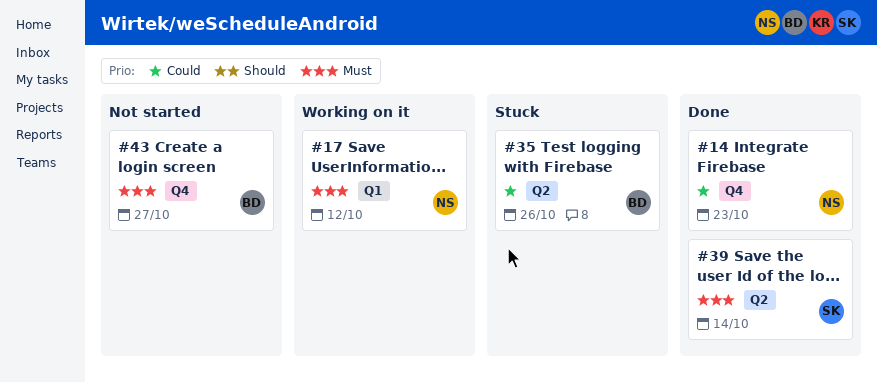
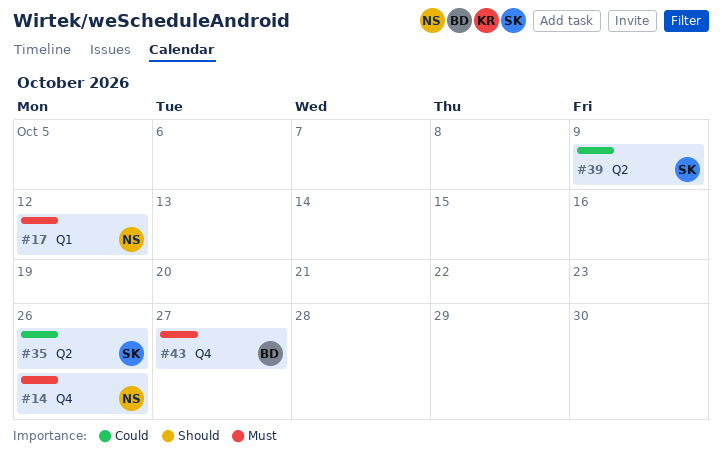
#14, priority: Could -> Must
#14, due: Oct 23 -> Oct 26
#35, owner: BD -> SK
#39, priority: Must -> Could
#39, due: Oct 14 -> Oct 9

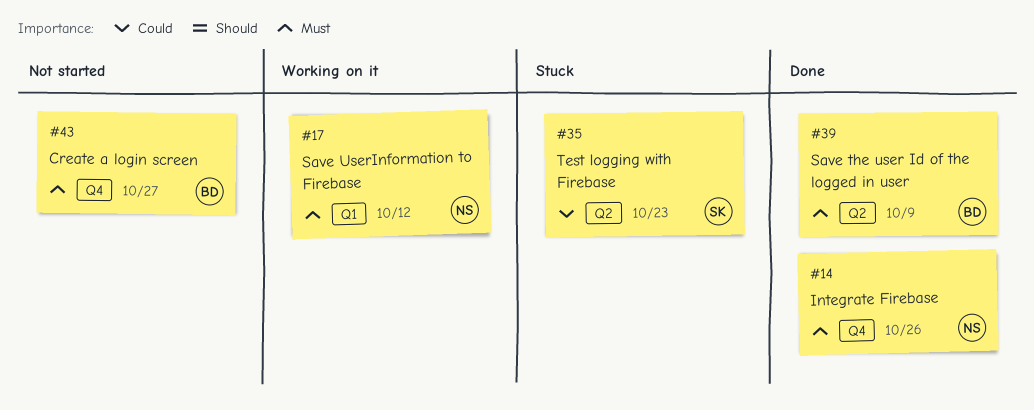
#35, due: Oct 26 -> Oct 23
#39, owner: SK -> BD
#39, priority: Could -> Must

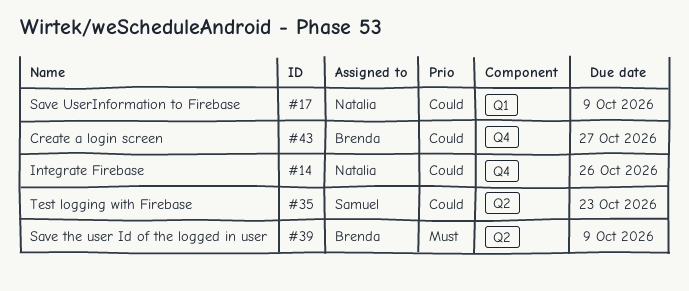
#14, priority: Must -> Could
#17, priority: Must -> Could
#17, due: Oct 12 -> Oct 9
#43, priority: Must -> Could

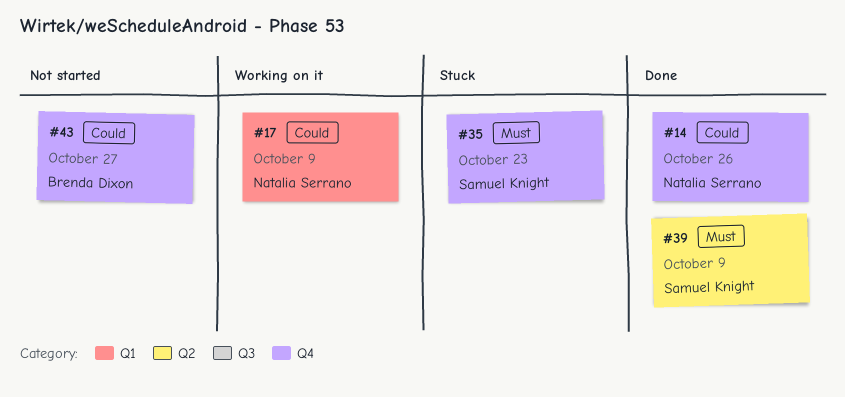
#35, priority: Could -> Must
#35, label: Q2 -> Q4
#39, owner: Brenda Dixon -> Samuel Knight

